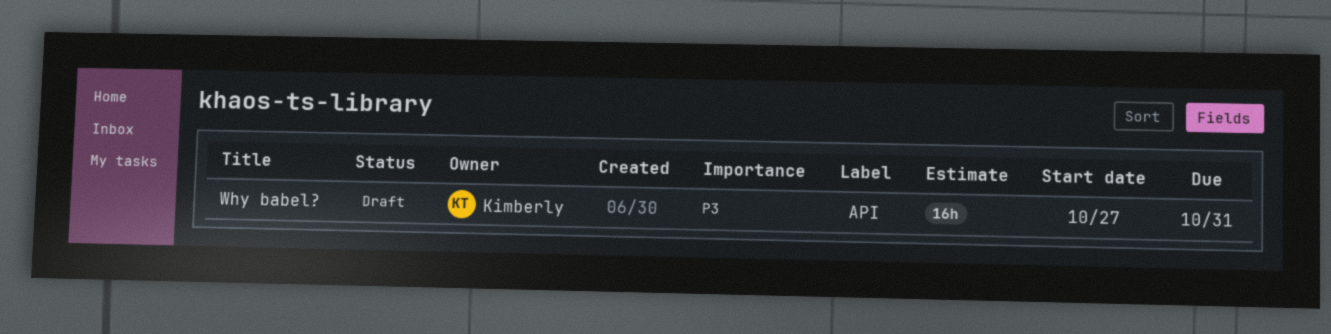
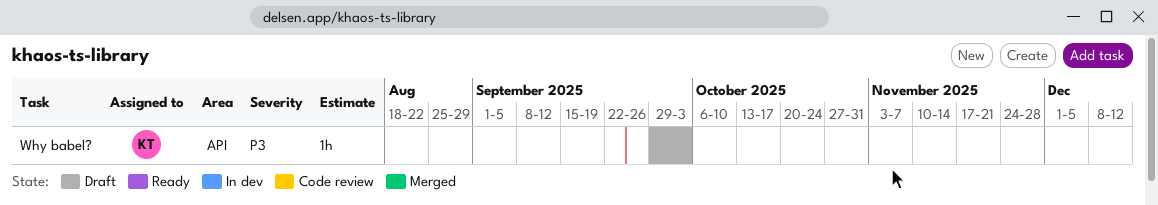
Why babel?, estimate: 16h -> 1h
Why babel?, start: Oct 27 -> Sep 29
Why babel?, due: Oct 31 -> Oct 3

